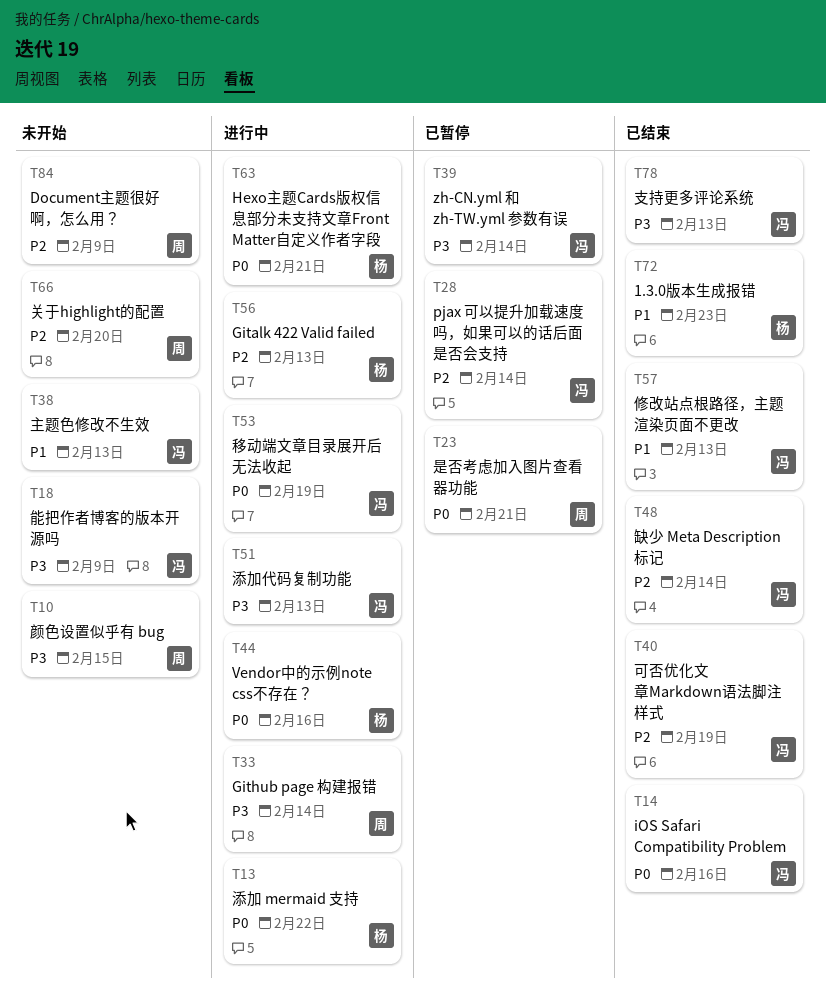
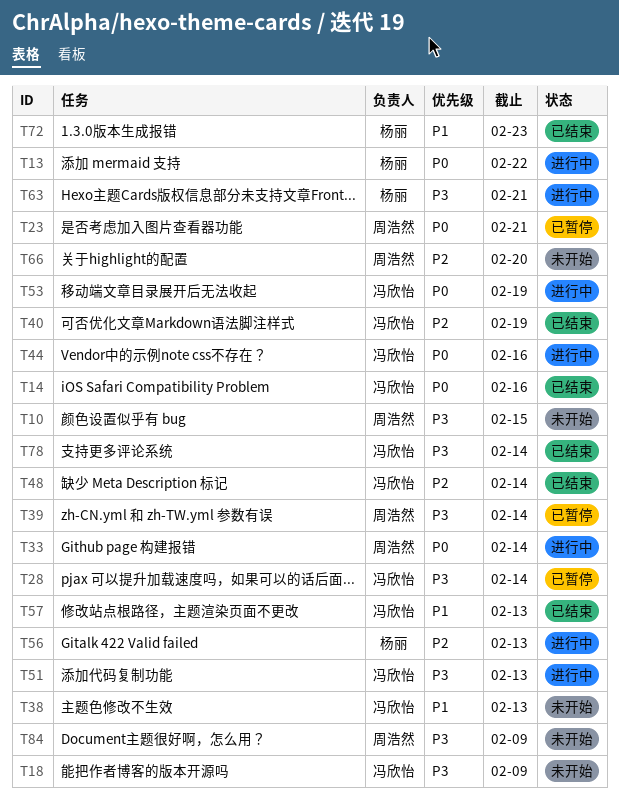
T28, priority: P2 -> P3
T33, priority: P3 -> P0
T39, owner: 冯欣怡 -> 周浩然
T44, owner: 杨丽 -> 冯欣怡
T63, priority: P0 -> P3
T78, due: Feb 13 -> Feb 14
T84, priority: P2 -> P3

